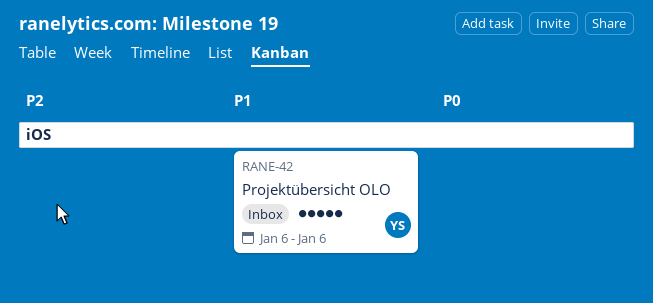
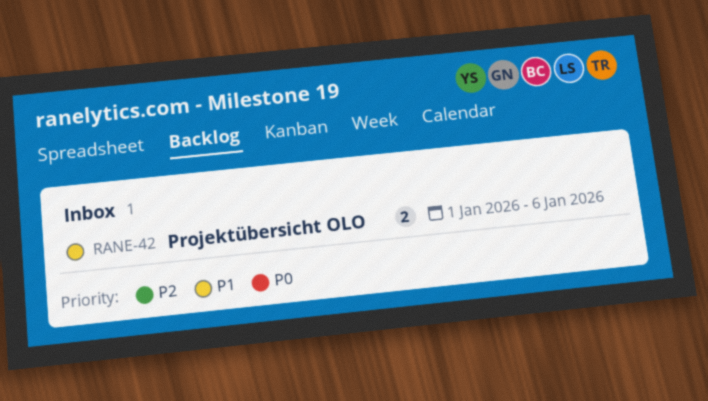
RANE-42, estimate: 5 -> 2
RANE-42, start: Jan 6 -> Jan 1

